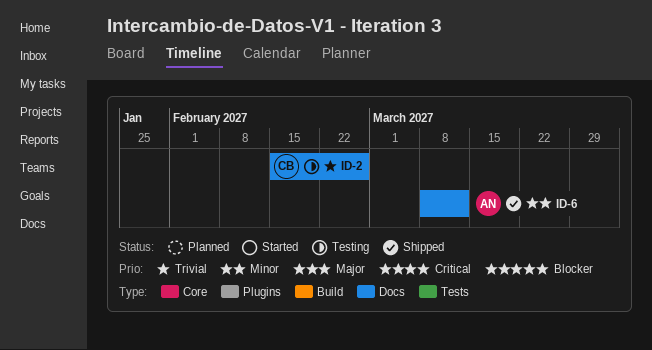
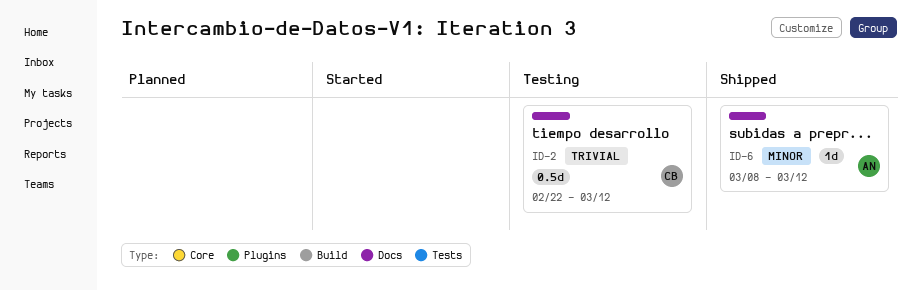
ID-2, start: Feb 15 -> Feb 22
ID-2, due: Feb 26 -> Mar 12

